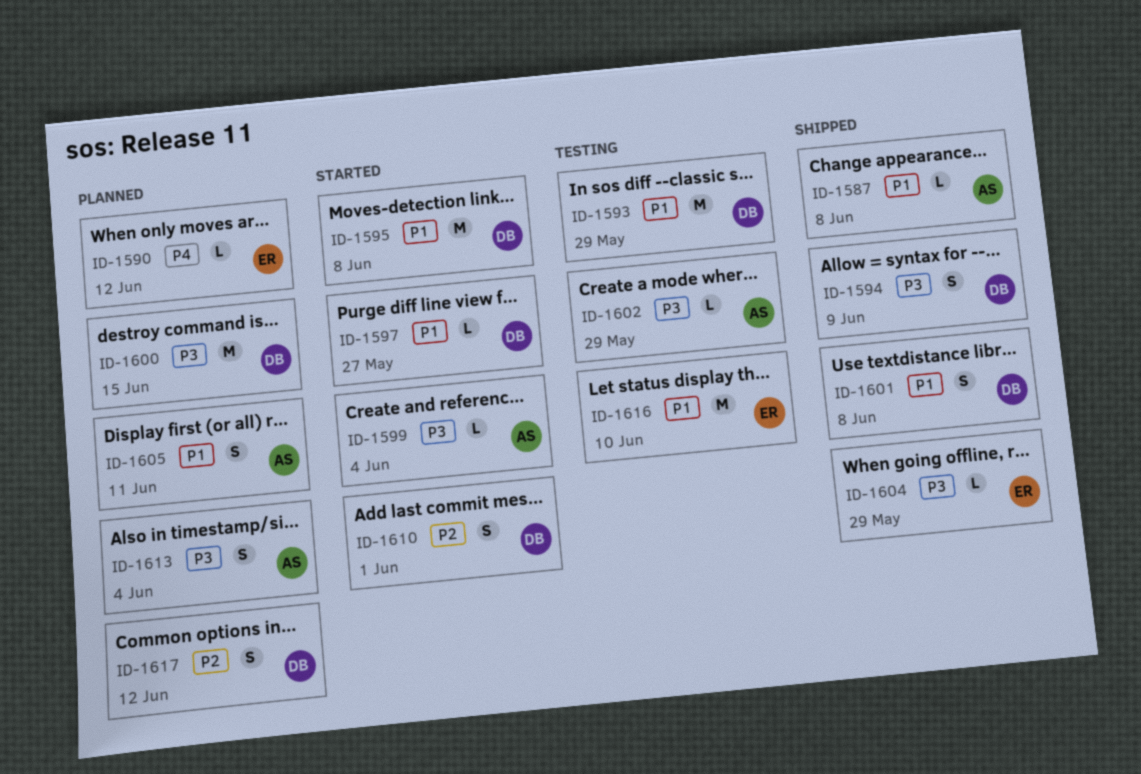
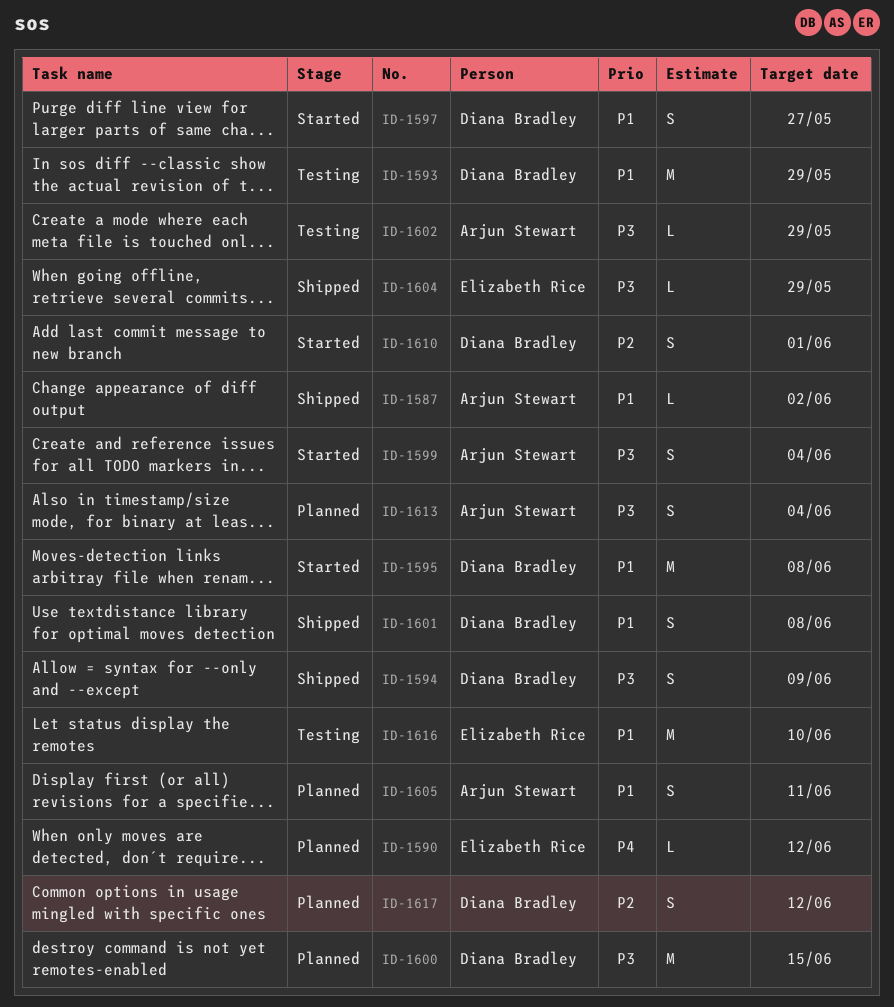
ID-1587, due: Jun 8 -> Jun 2
ID-1597, estimate: L -> S
ID-1599, estimate: L -> S

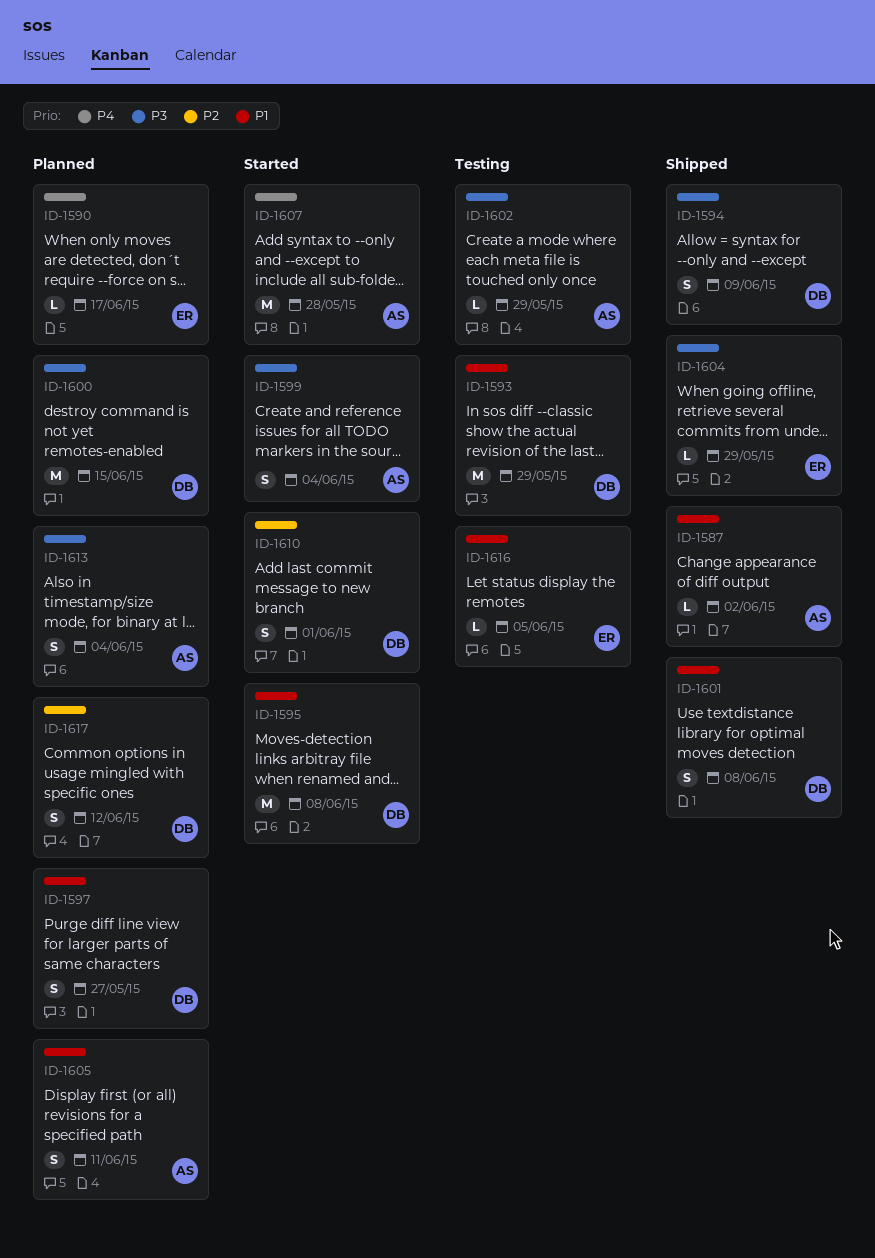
ID-1590, due: Jun 12 -> Jun 17
ID-1597, status: Started -> Planned
ID-1607: none -> present
ID-1616, estimate: M -> L
ID-1616, due: Jun 10 -> Jun 5

